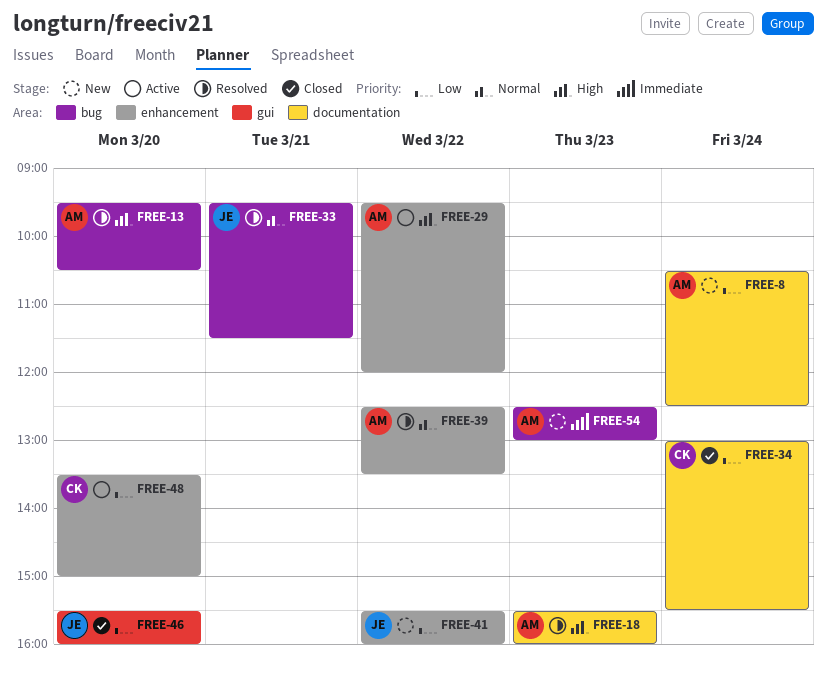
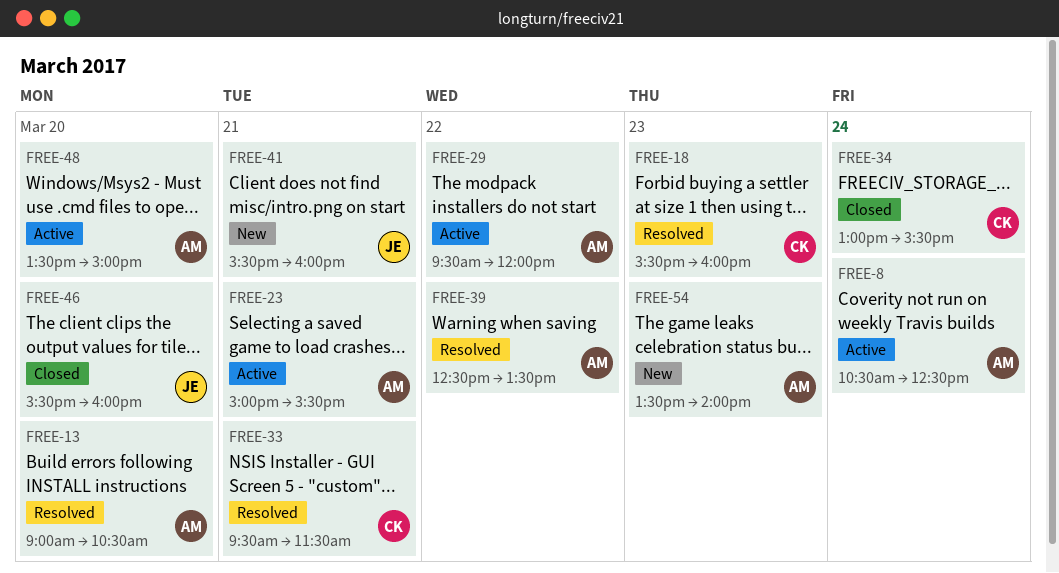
FREE-8, status: New -> Active
FREE-13, begins: 09:30 -> 09:00
FREE-18, owner: AM -> CK
FREE-23: none -> present
FREE-33, owner: JE -> CK
FREE-41, day: Mar 22 -> Mar 21
FREE-48, owner: CK -> AM
FREE-54, begins: 12:30 -> 13:30
FREE-54, ends: 13:00 -> 14:00

